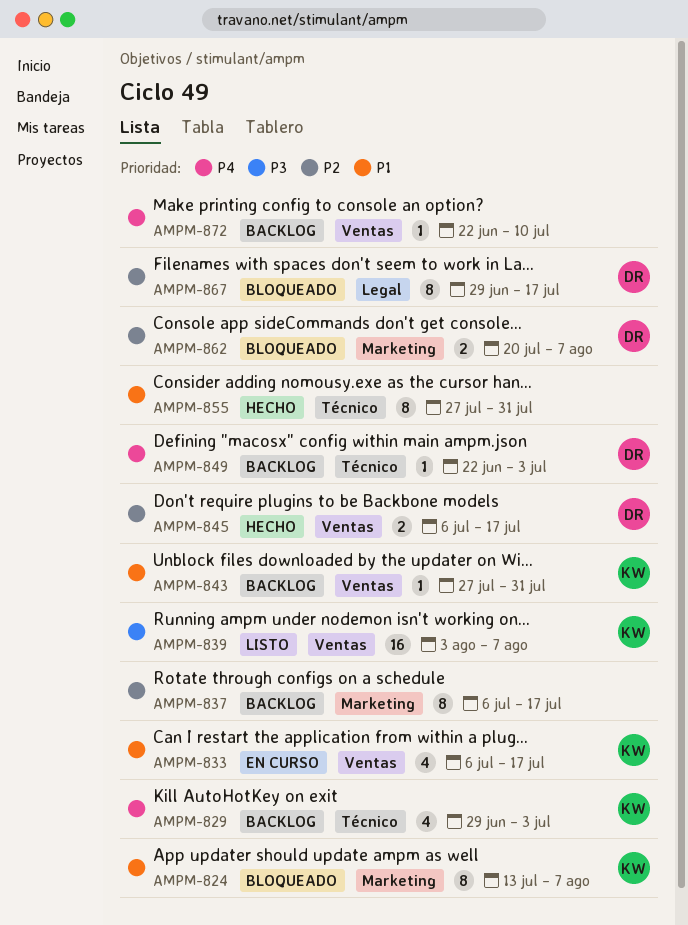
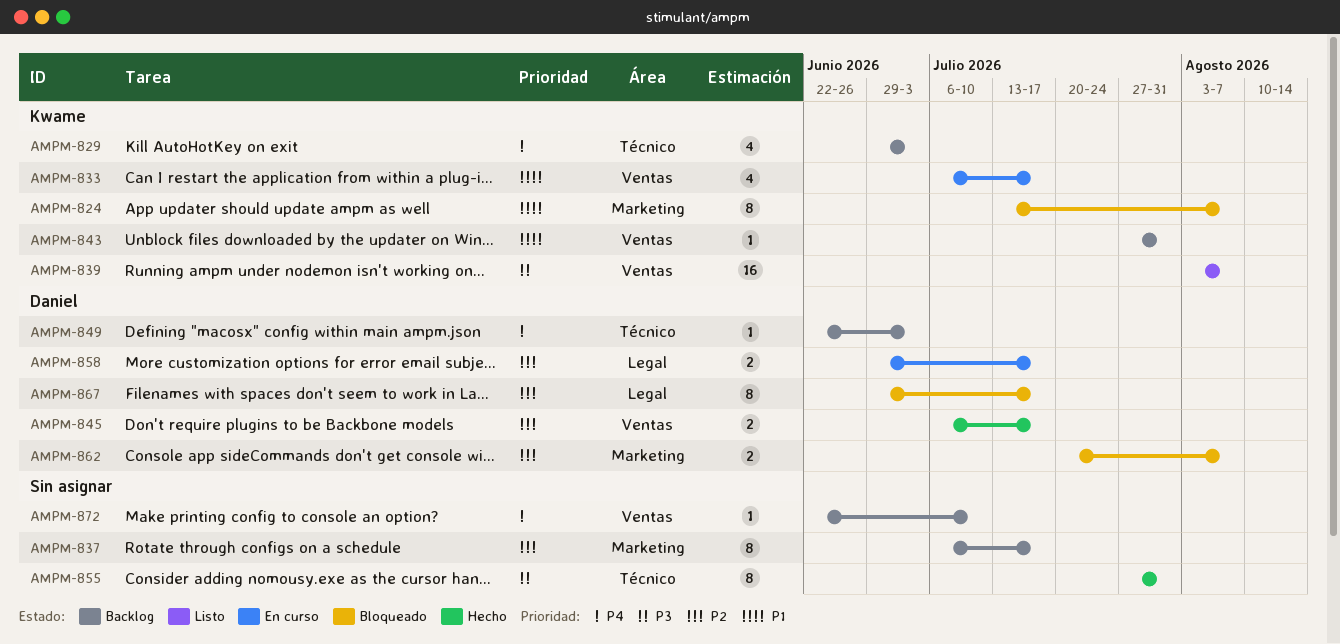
AMPM-855, priority: P1 -> P3
AMPM-858: none -> present

